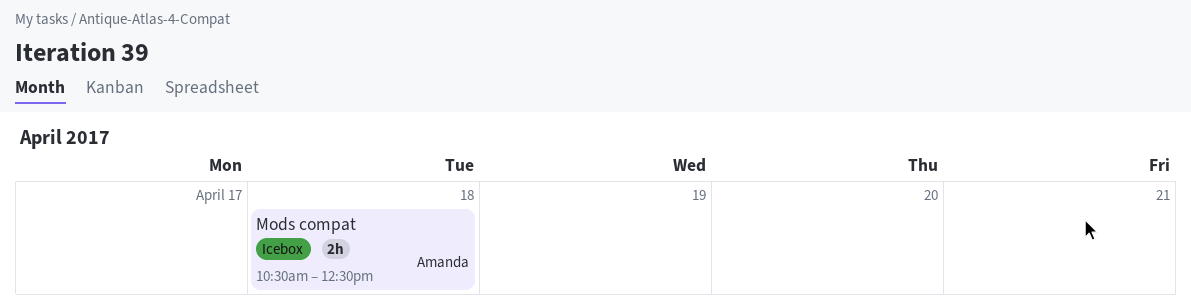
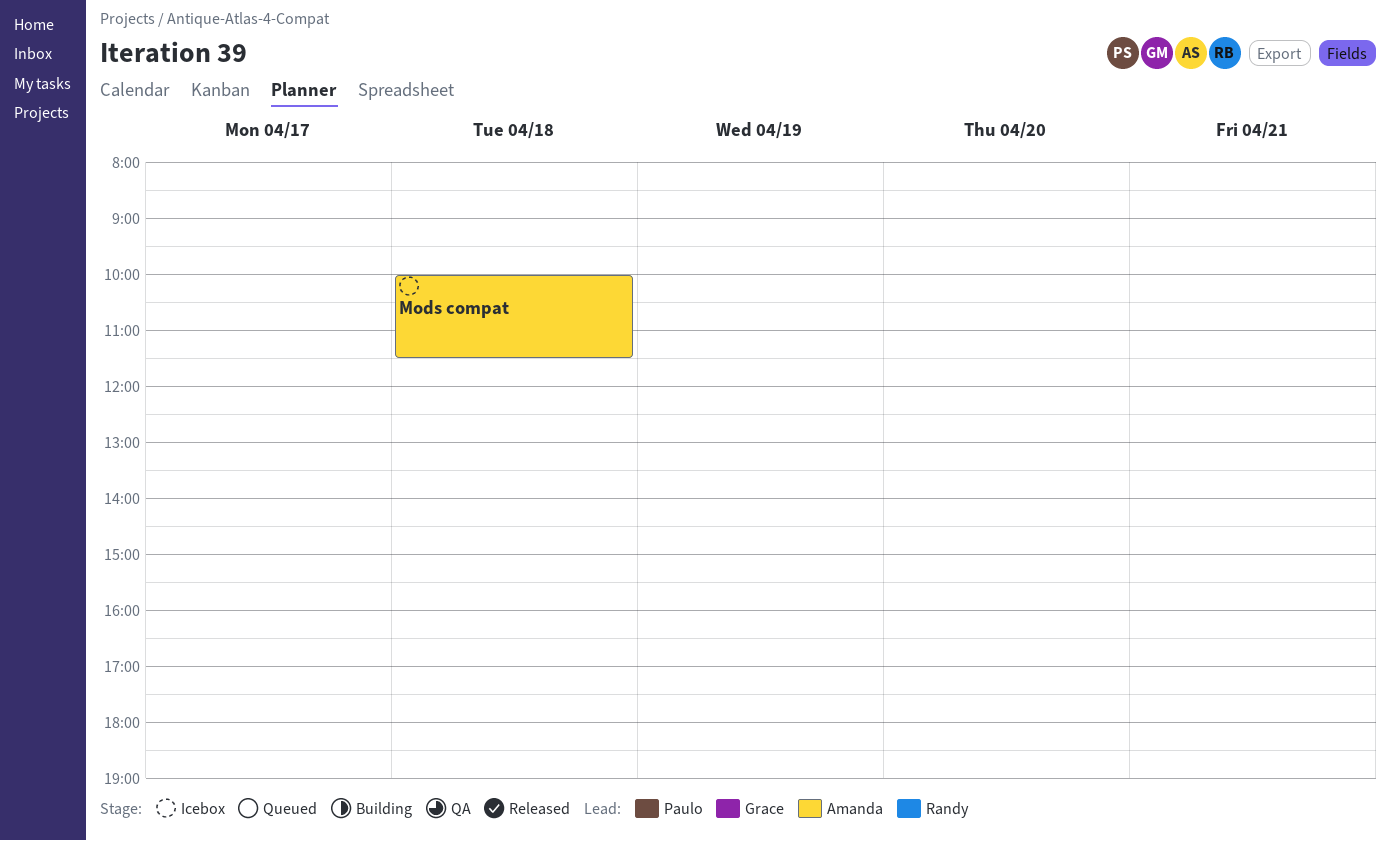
Mods compat, begins: 10:30 -> 10:00
Mods compat, ends: 12:30 -> 11:30

